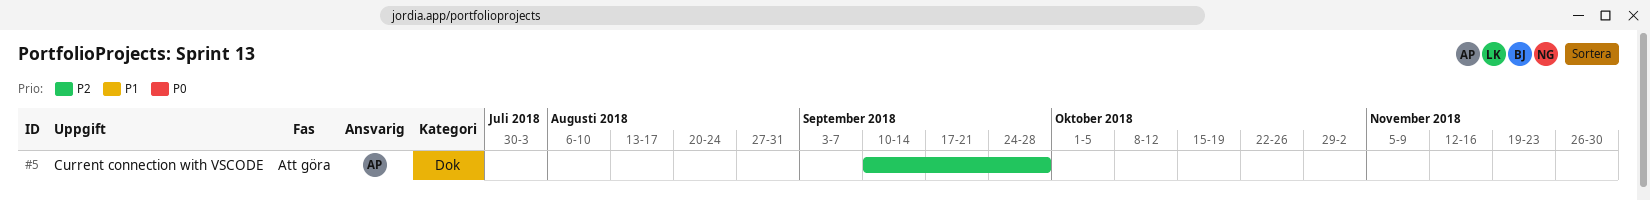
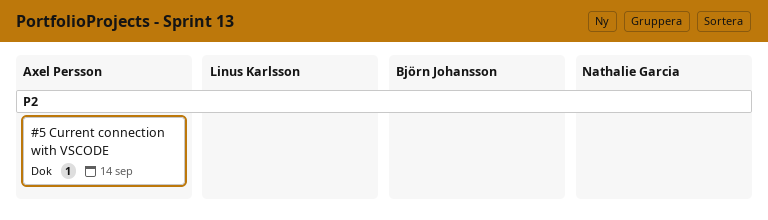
#5, due: Sep 28 -> Sep 14

